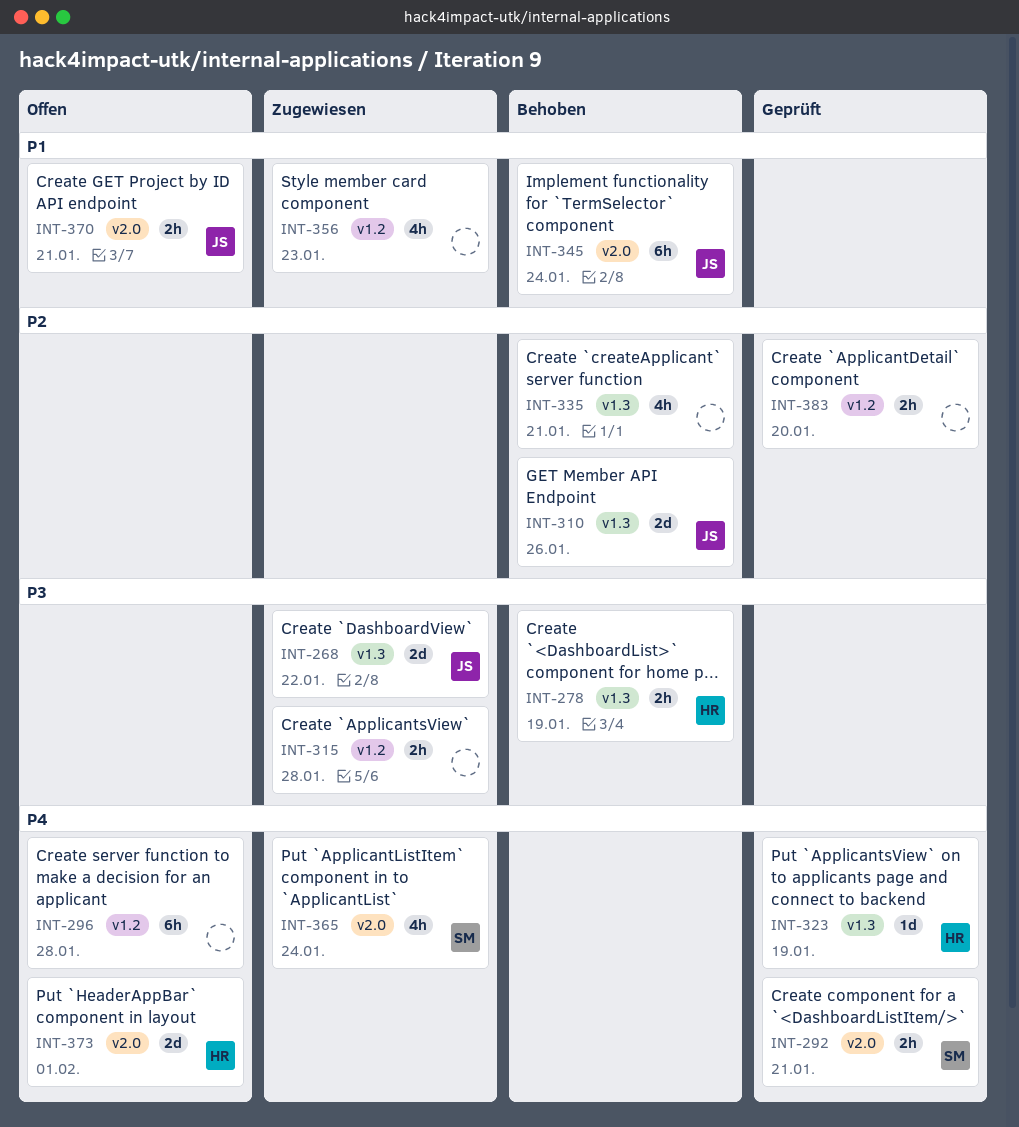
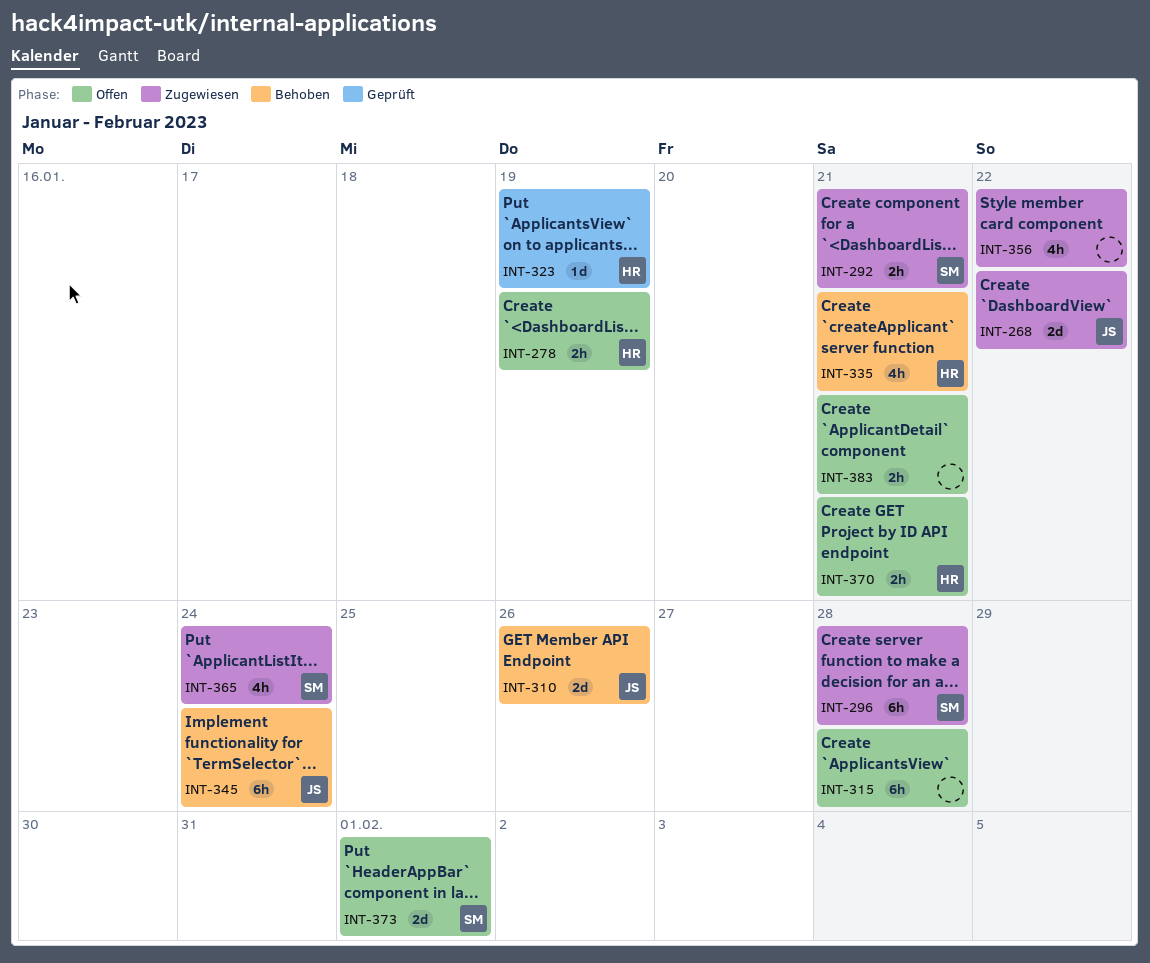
INT-278, status: Behoben -> Offen
INT-292, status: Geprüft -> Zugewiesen
INT-296, status: Offen -> Zugewiesen
INT-296, owner: none -> SM
INT-315, status: Zugewiesen -> Offen
INT-315, estimate: 2h -> 6h
INT-335, owner: none -> HR
INT-356, due: Jan 23 -> Jan 22
INT-370, owner: JS -> HR
INT-373, owner: HR -> SM
INT-383, status: Geprüft -> Offen
INT-383, due: Jan 20 -> Jan 21

